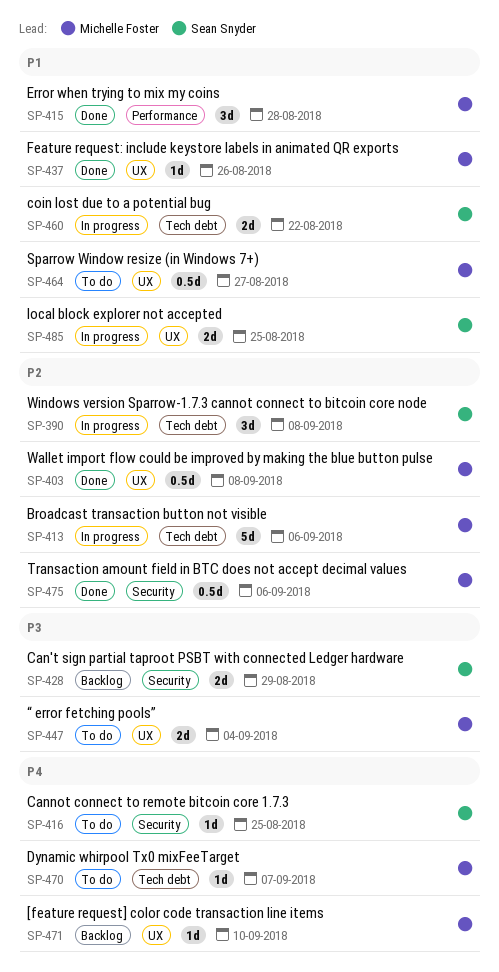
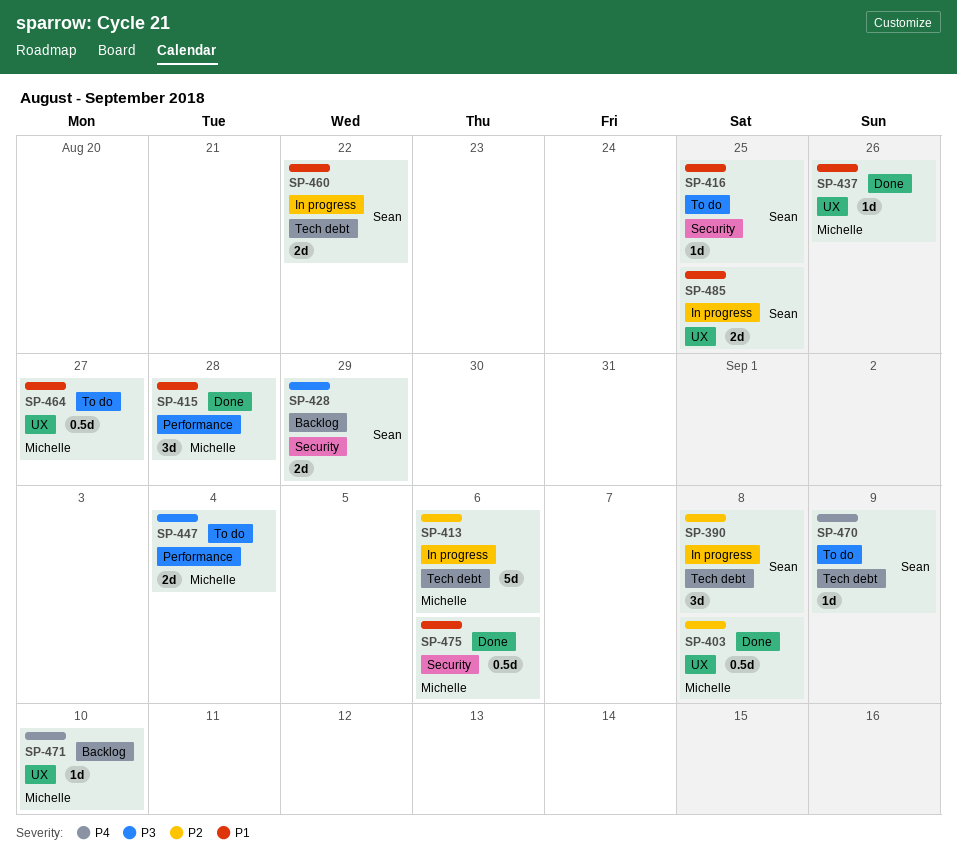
SP-416, priority: P4 -> P1
SP-447, label: UX -> Performance
SP-470, owner: Michelle Foster -> Sean Snyder
SP-470, due: Sep 7 -> Sep 9
SP-475, priority: P2 -> P1

